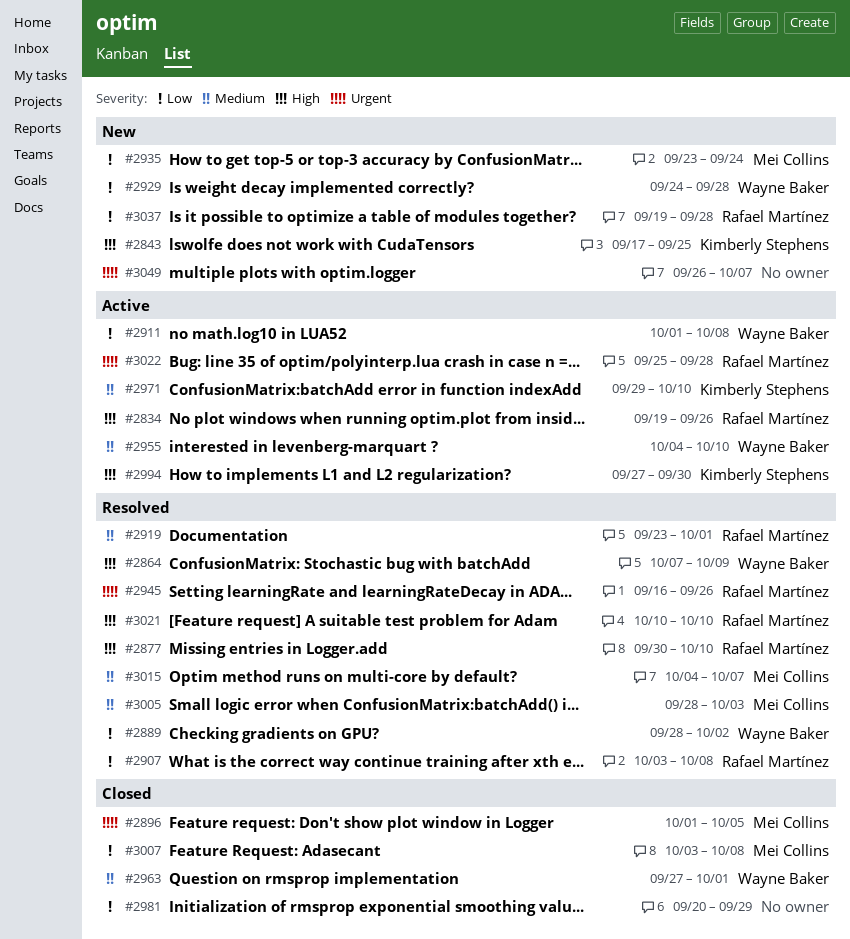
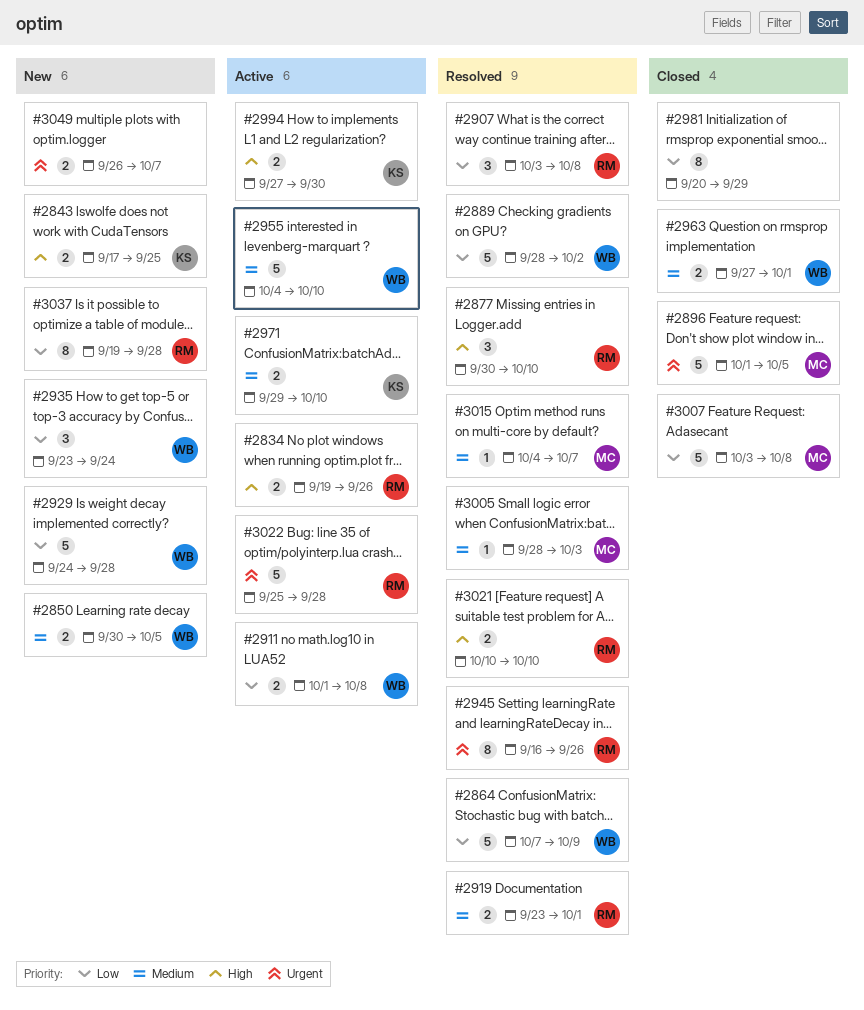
#2850: none -> present
#2864, priority: High -> Low
#2935, owner: Mei Collins -> Wayne Baker

